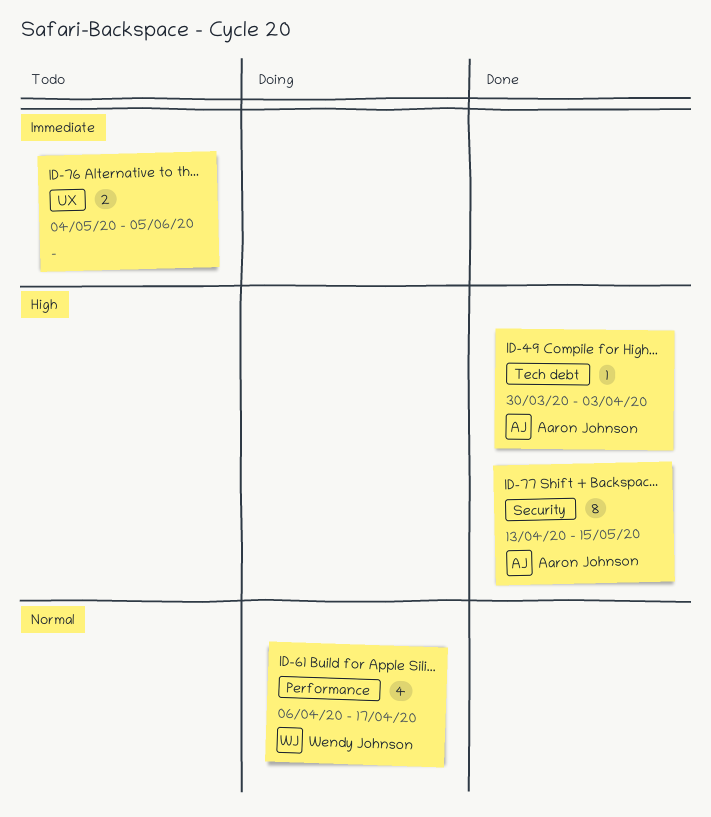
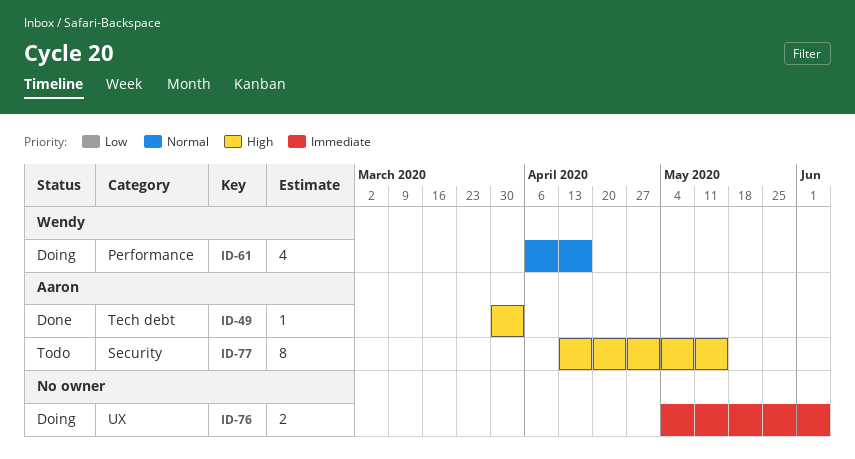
ID-76, status: Todo -> Doing
ID-77, status: Done -> Todo

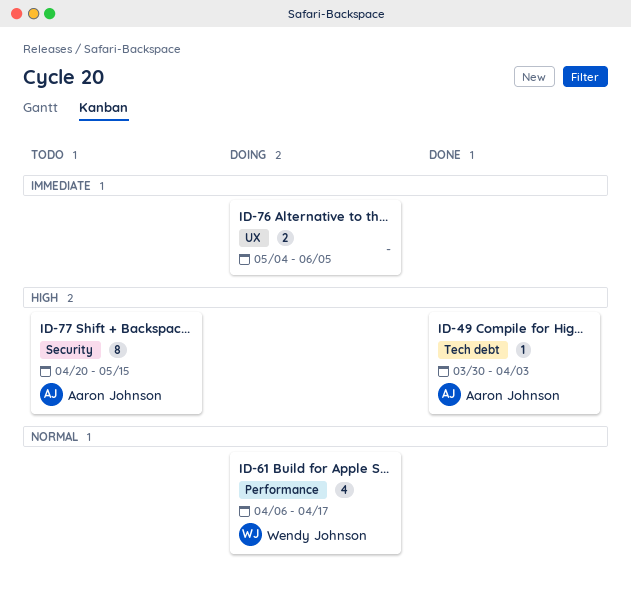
ID-77, start: Apr 13 -> Apr 20

